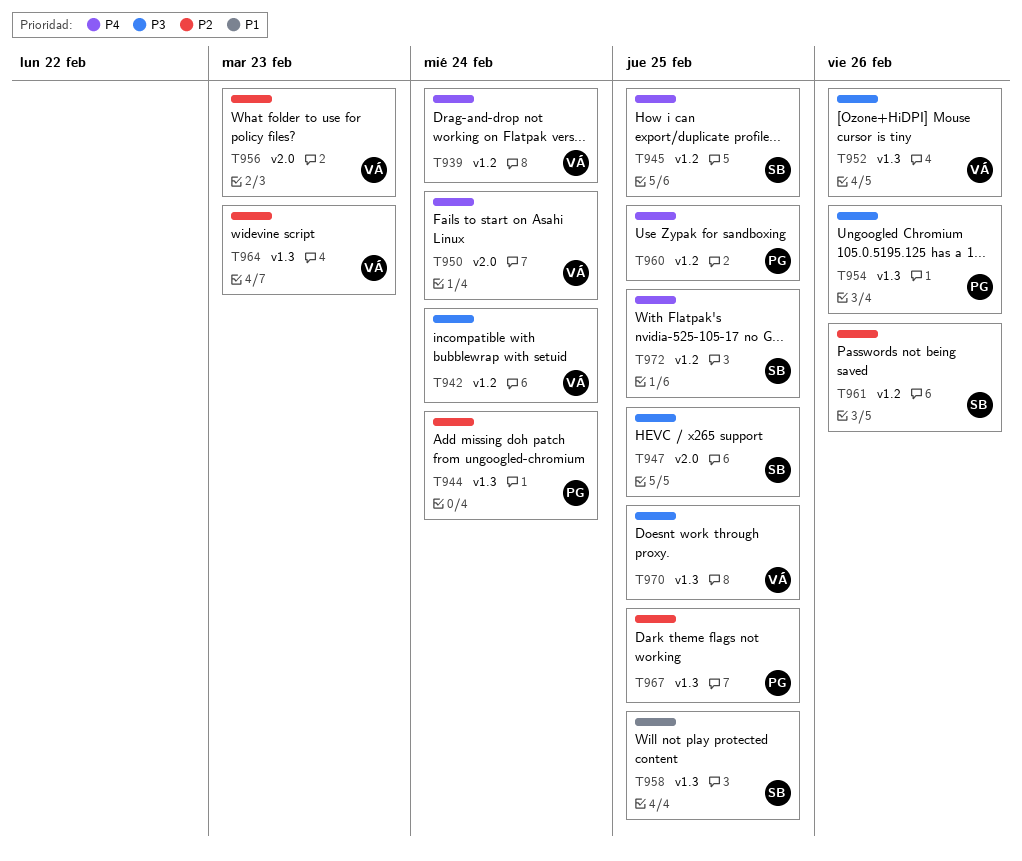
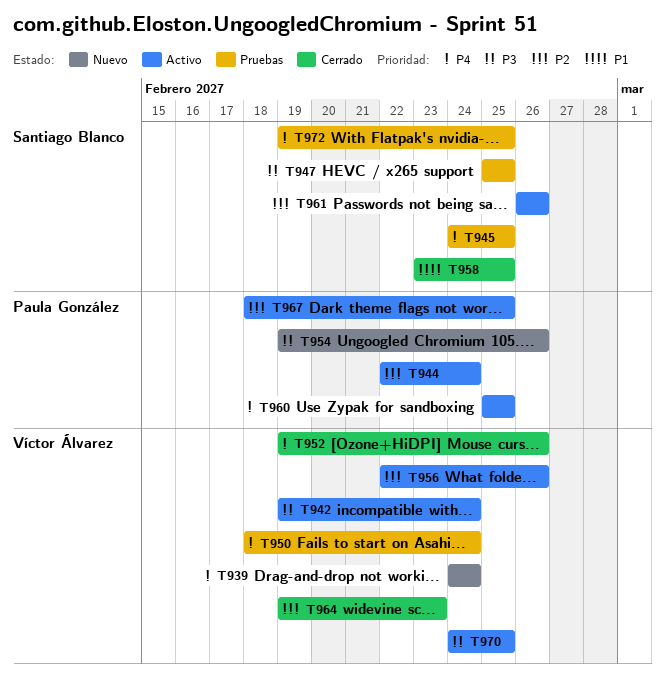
T952, priority: P3 -> P4
T956, due: Feb 23 -> Feb 26

